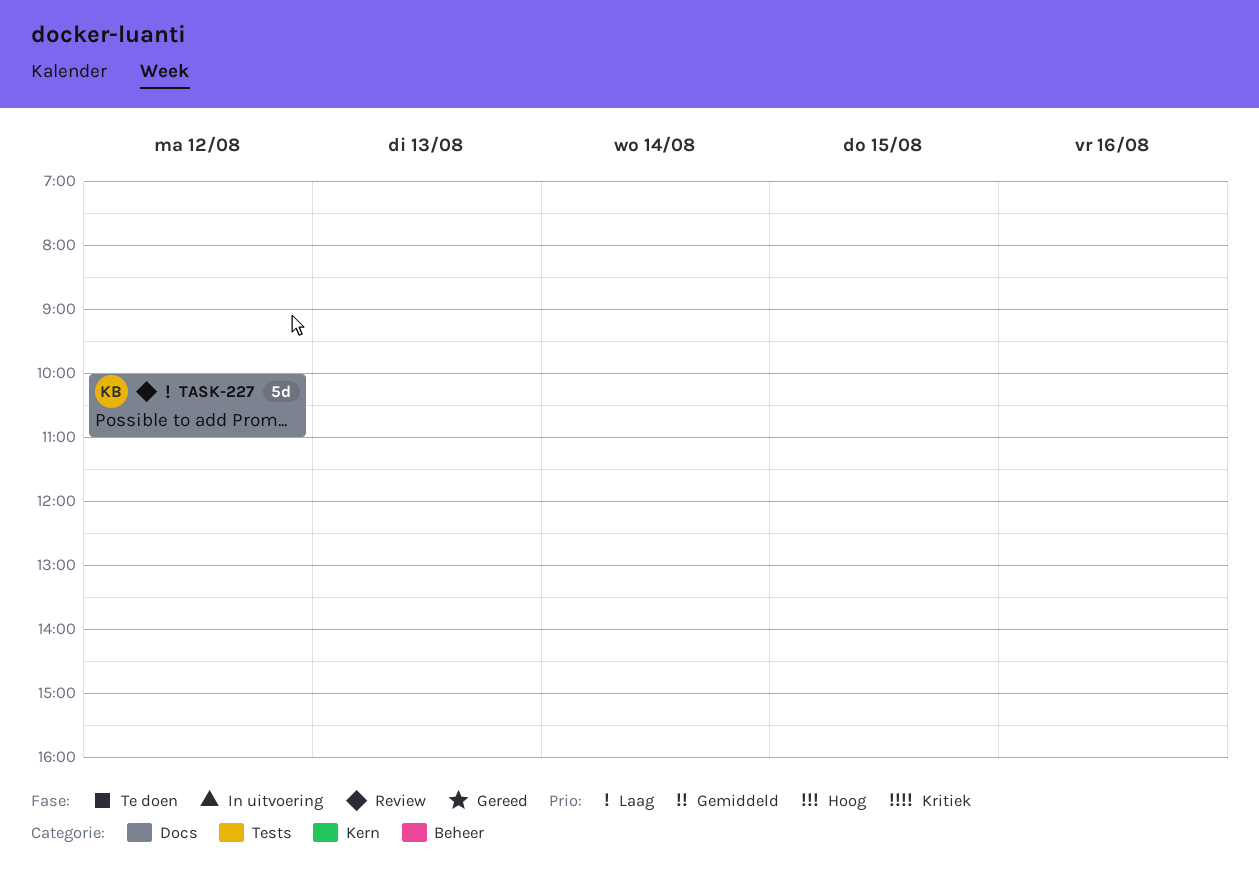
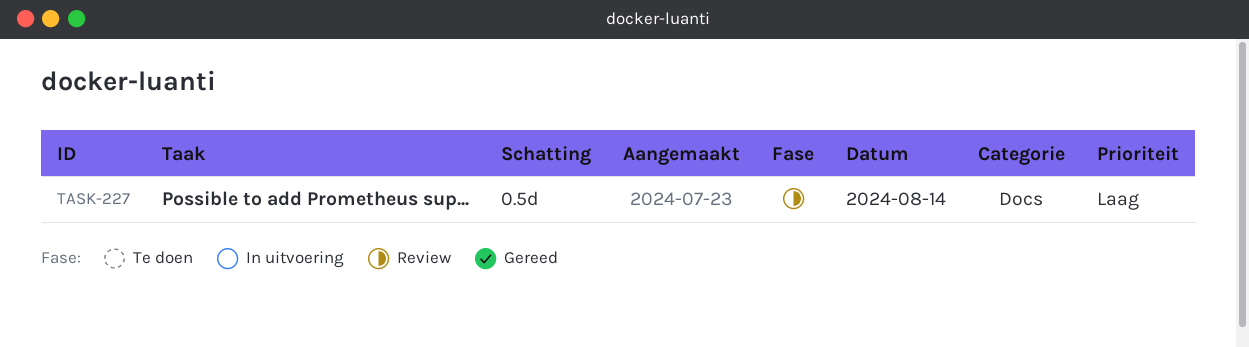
TASK-227, estimate: 5d -> 0.5d
TASK-227, day: Aug 12 -> Aug 14

